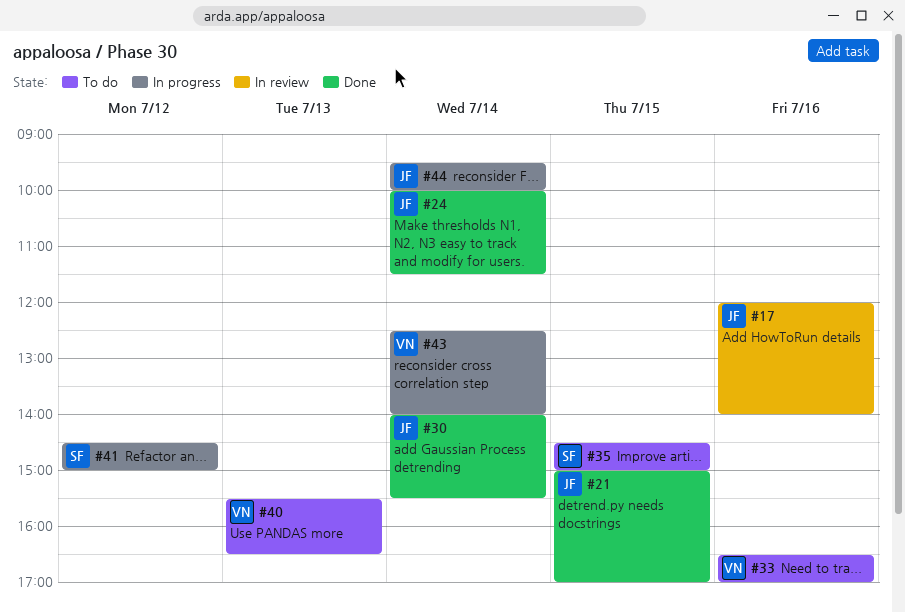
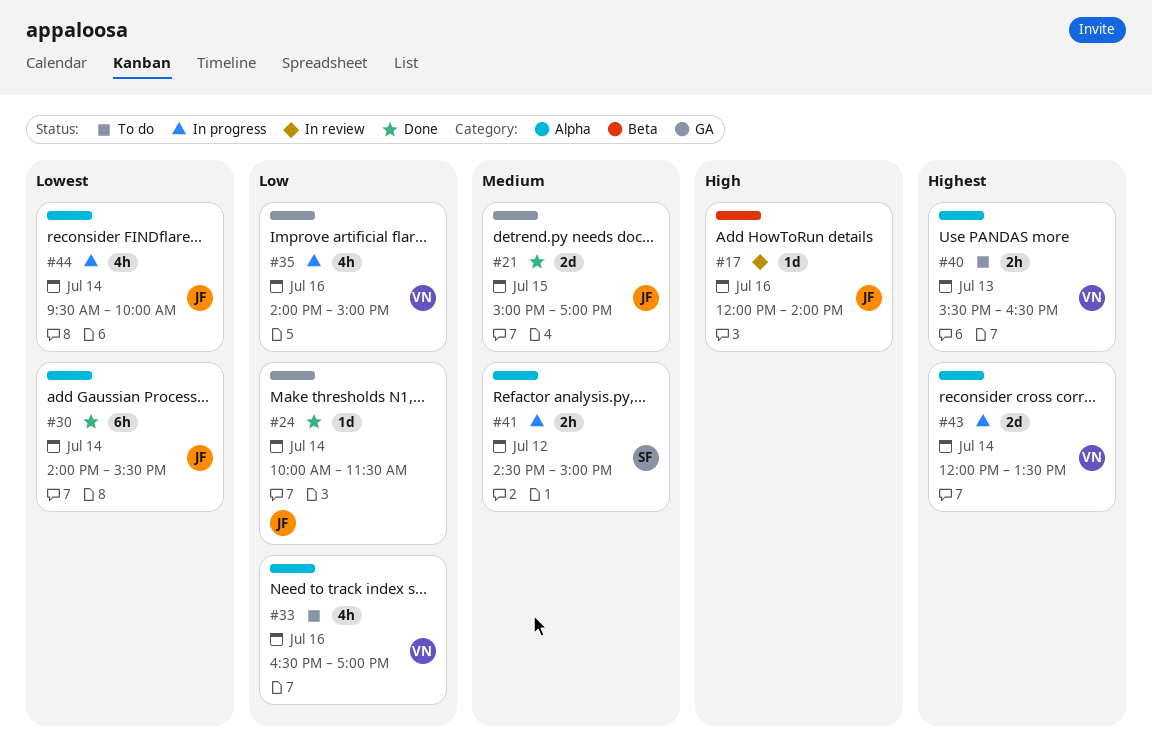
#35, status: To do -> In progress
#35, owner: SF -> VN
#35, day: Jul 15 -> Jul 16
#35, begins: 14:30 -> 14:00
#43, begins: 12:30 -> 12:00
#43, ends: 14:00 -> 13:30

